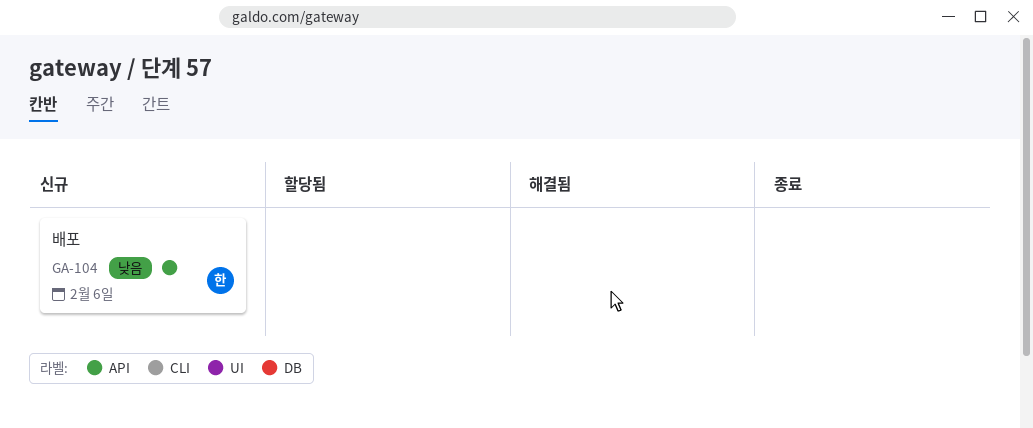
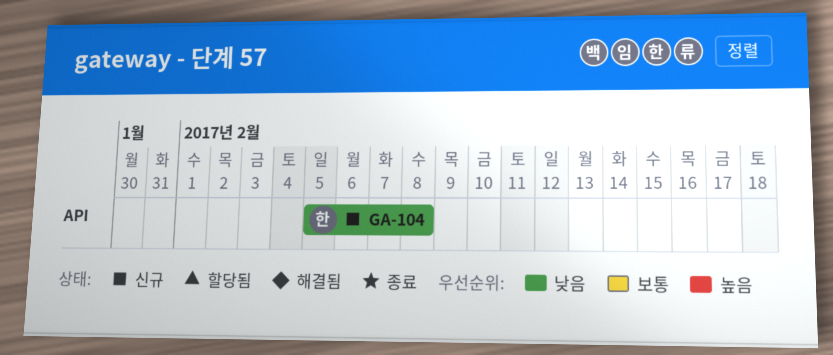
GA-104, due: Feb 6 -> Feb 8

